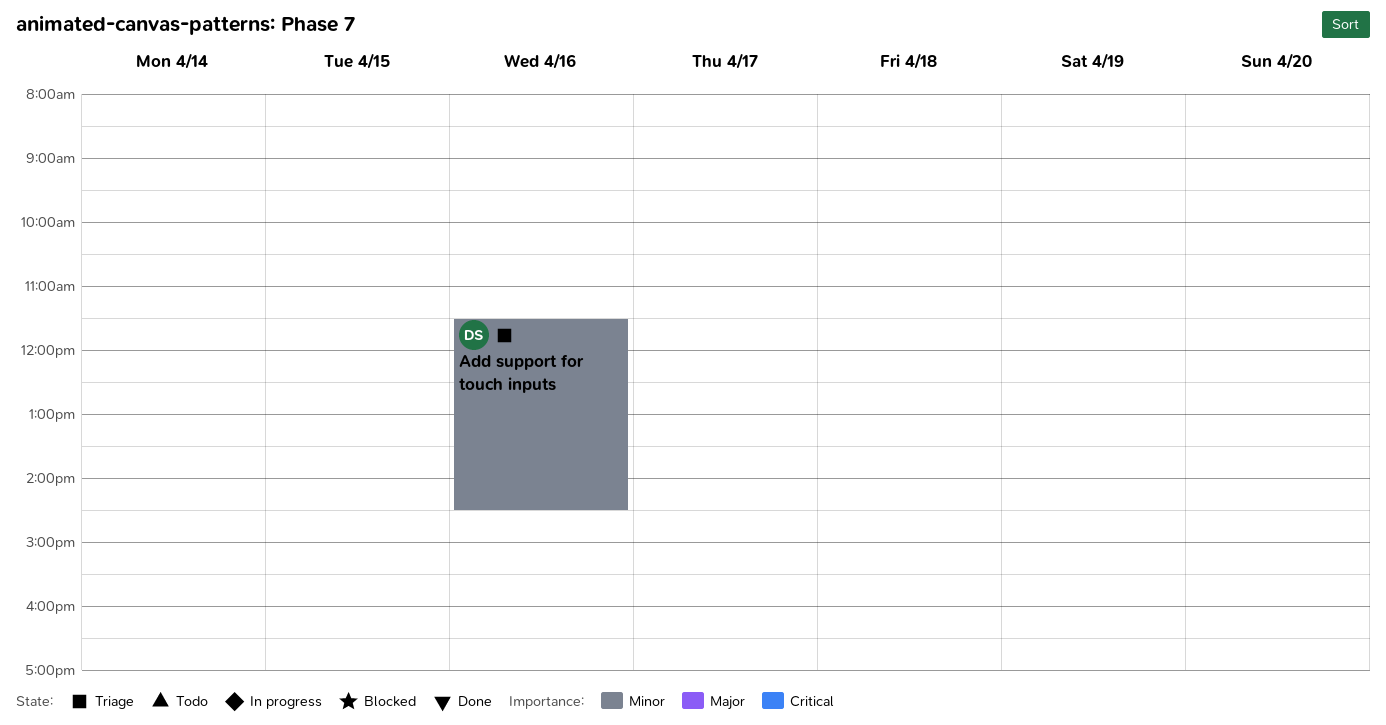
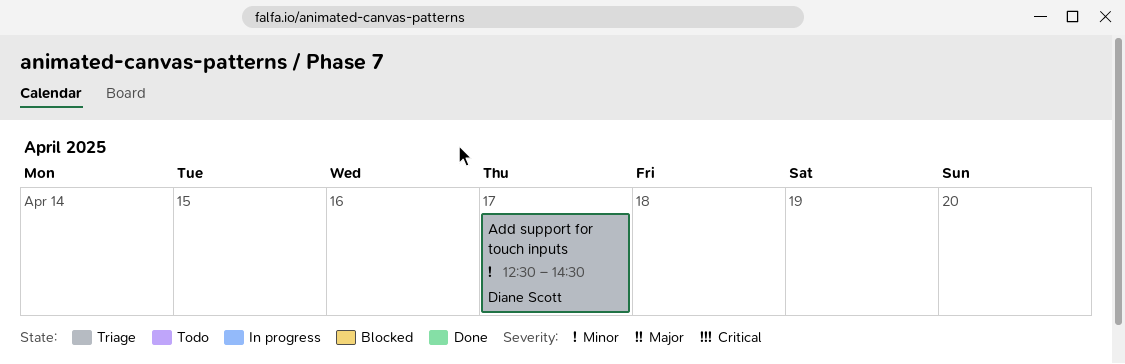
Add support for touch inputs, day: Apr 16 -> Apr 17
Add support for touch inputs, begins: 11:30 -> 12:30

